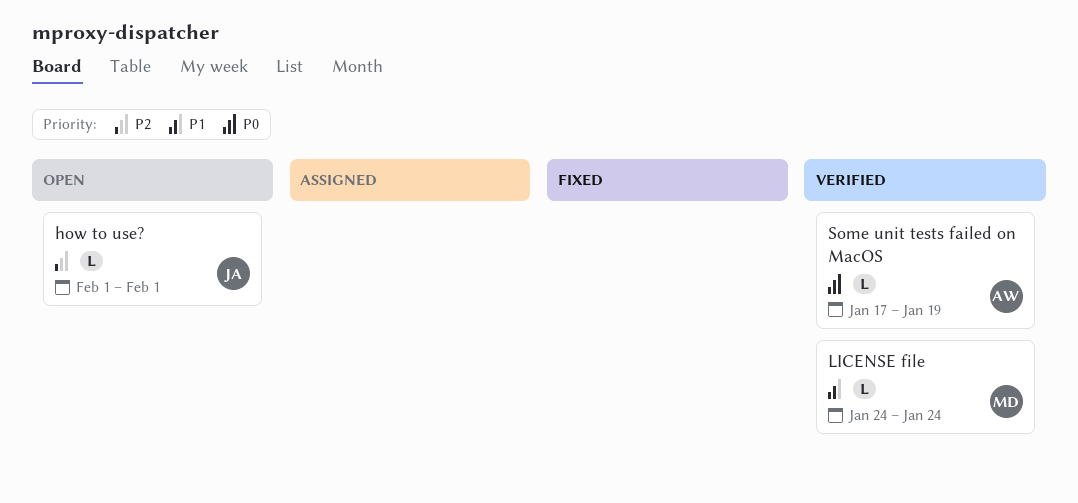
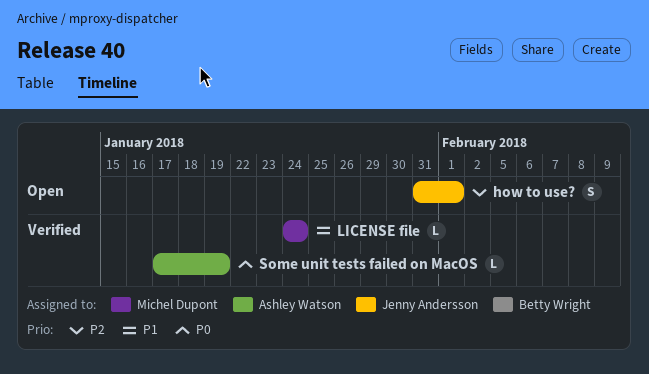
how to use?, estimate: L -> S
how to use?, start: Feb 1 -> Jan 31

